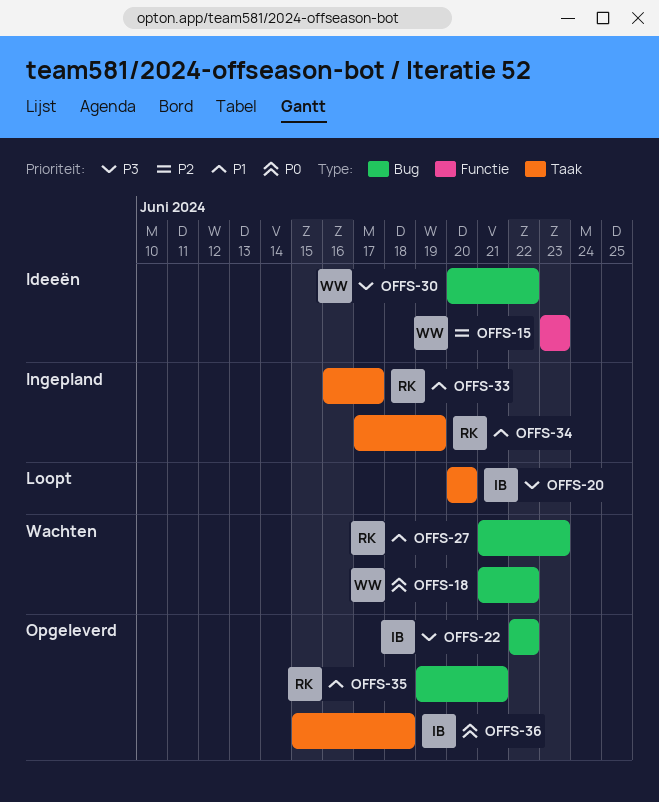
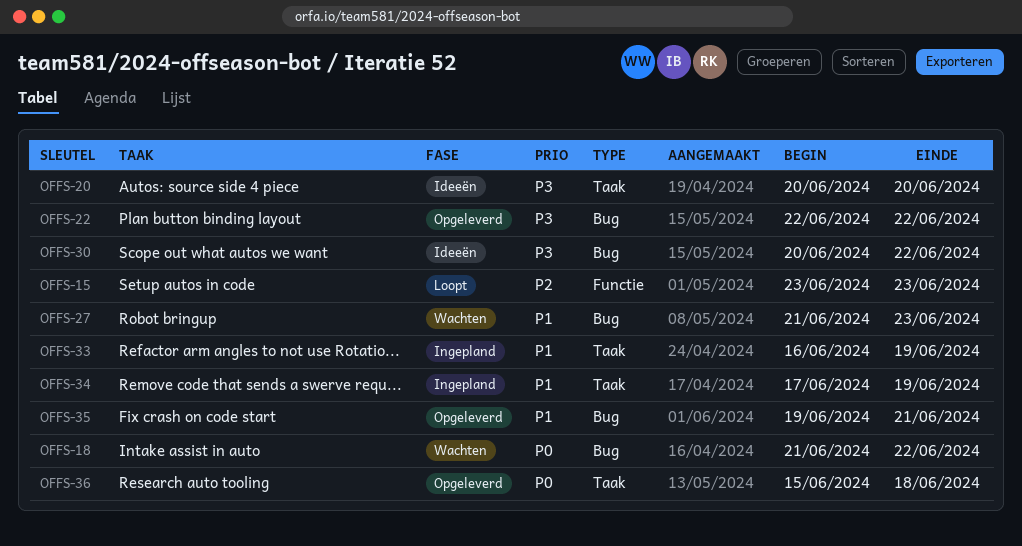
OFFS-15, status: Ideeën -> Loopt
OFFS-20, status: Loopt -> Ideeën
OFFS-33, due: Jun 17 -> Jun 19

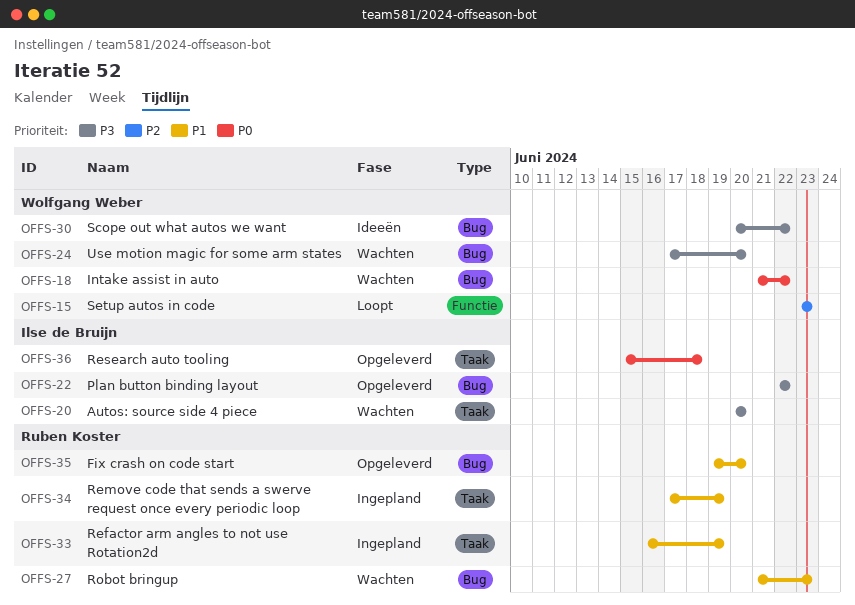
OFFS-20, status: Ideeën -> Wachten
OFFS-24: none -> present
OFFS-35, due: Jun 21 -> Jun 20

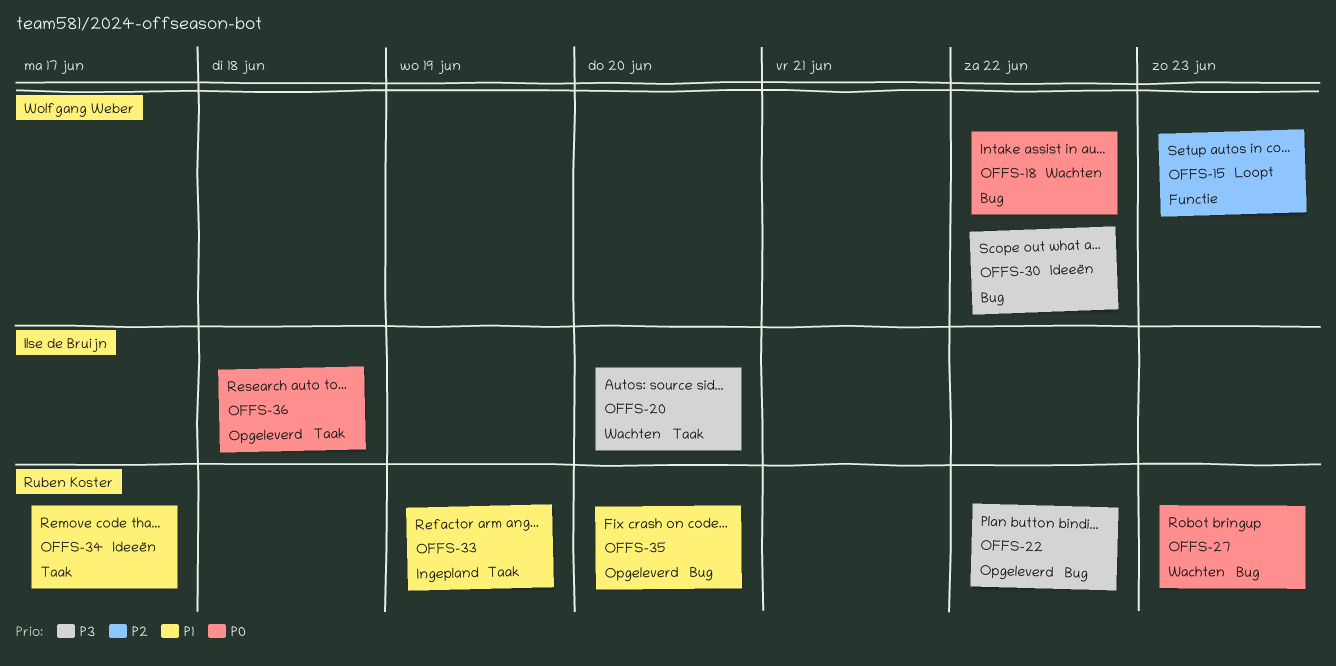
OFFS-22, owner: Ilse de Bruijn -> Ruben Koster
OFFS-24: present -> none
OFFS-27, priority: P1 -> P0
OFFS-34, status: Ingepland -> Ideeën
OFFS-34, due: Jun 19 -> Jun 17

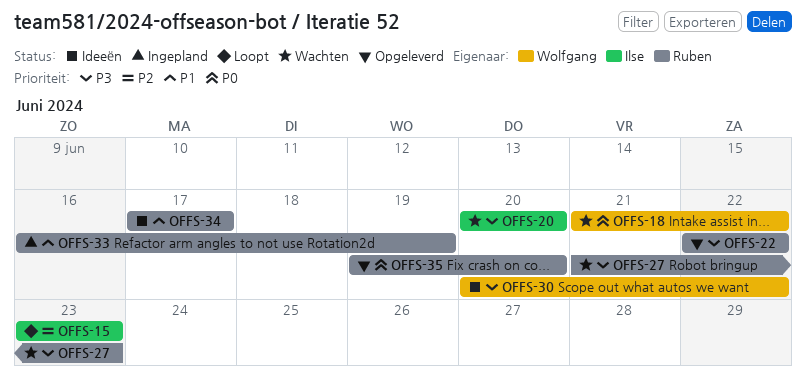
OFFS-15, owner: Wolfgang Weber -> Ilse de Bruijn
OFFS-27, priority: P0 -> P3
OFFS-35, priority: P1 -> P0
OFFS-36: present -> none

